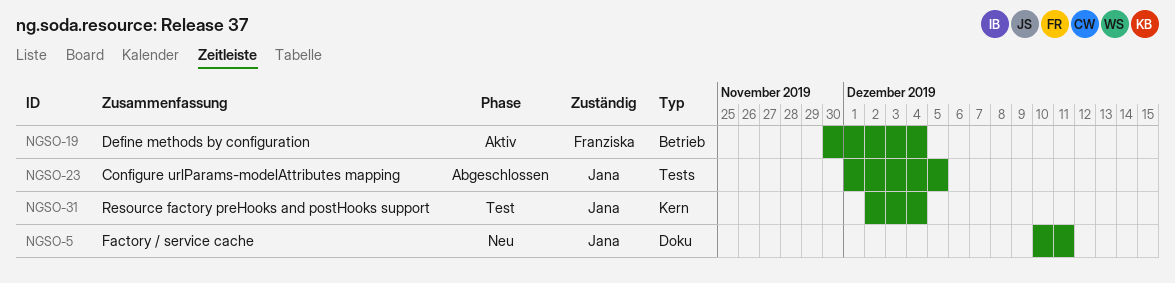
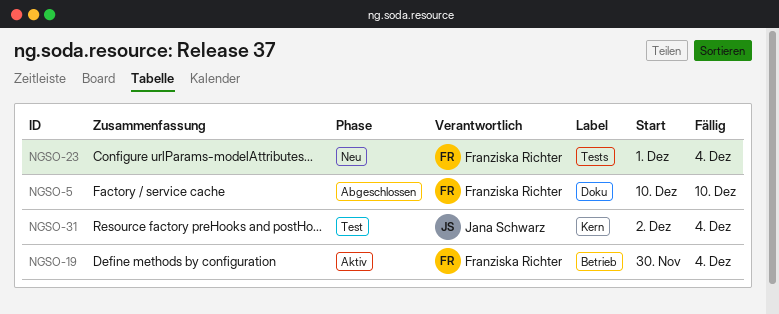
NGSO-5, status: Neu -> Abgeschlossen
NGSO-5, owner: Jana Schwarz -> Franziska Richter
NGSO-5, due: Dec 11 -> Dec 10
NGSO-23, status: Abgeschlossen -> Neu
NGSO-23, owner: Jana Schwarz -> Franziska Richter
NGSO-23, due: Dec 5 -> Dec 4

